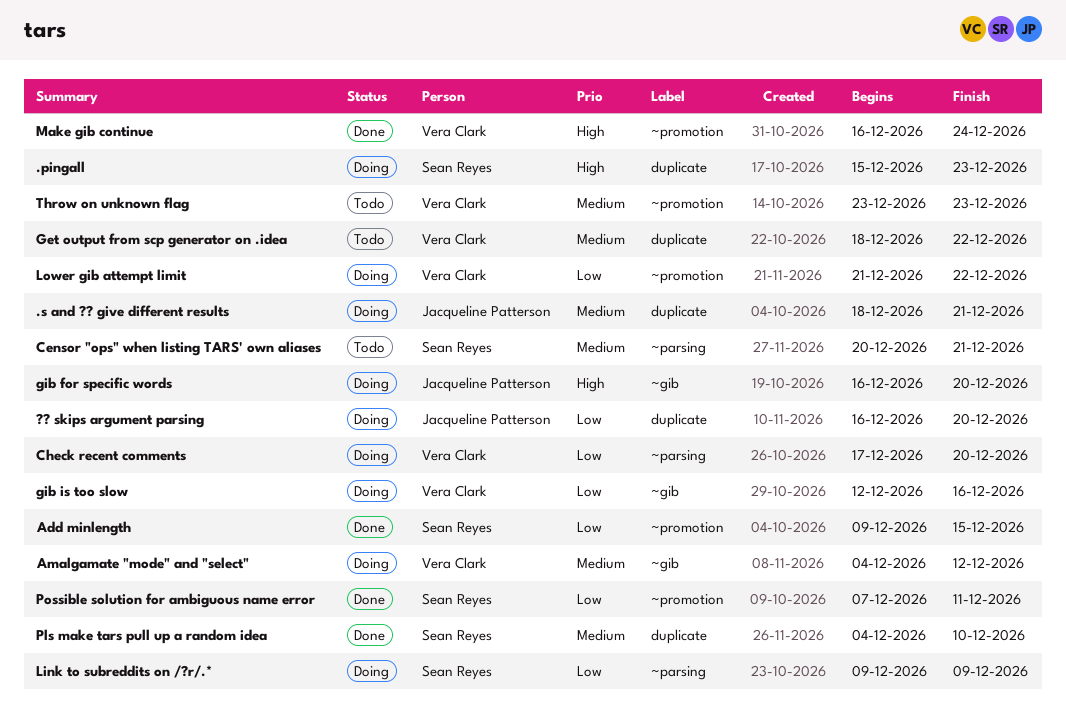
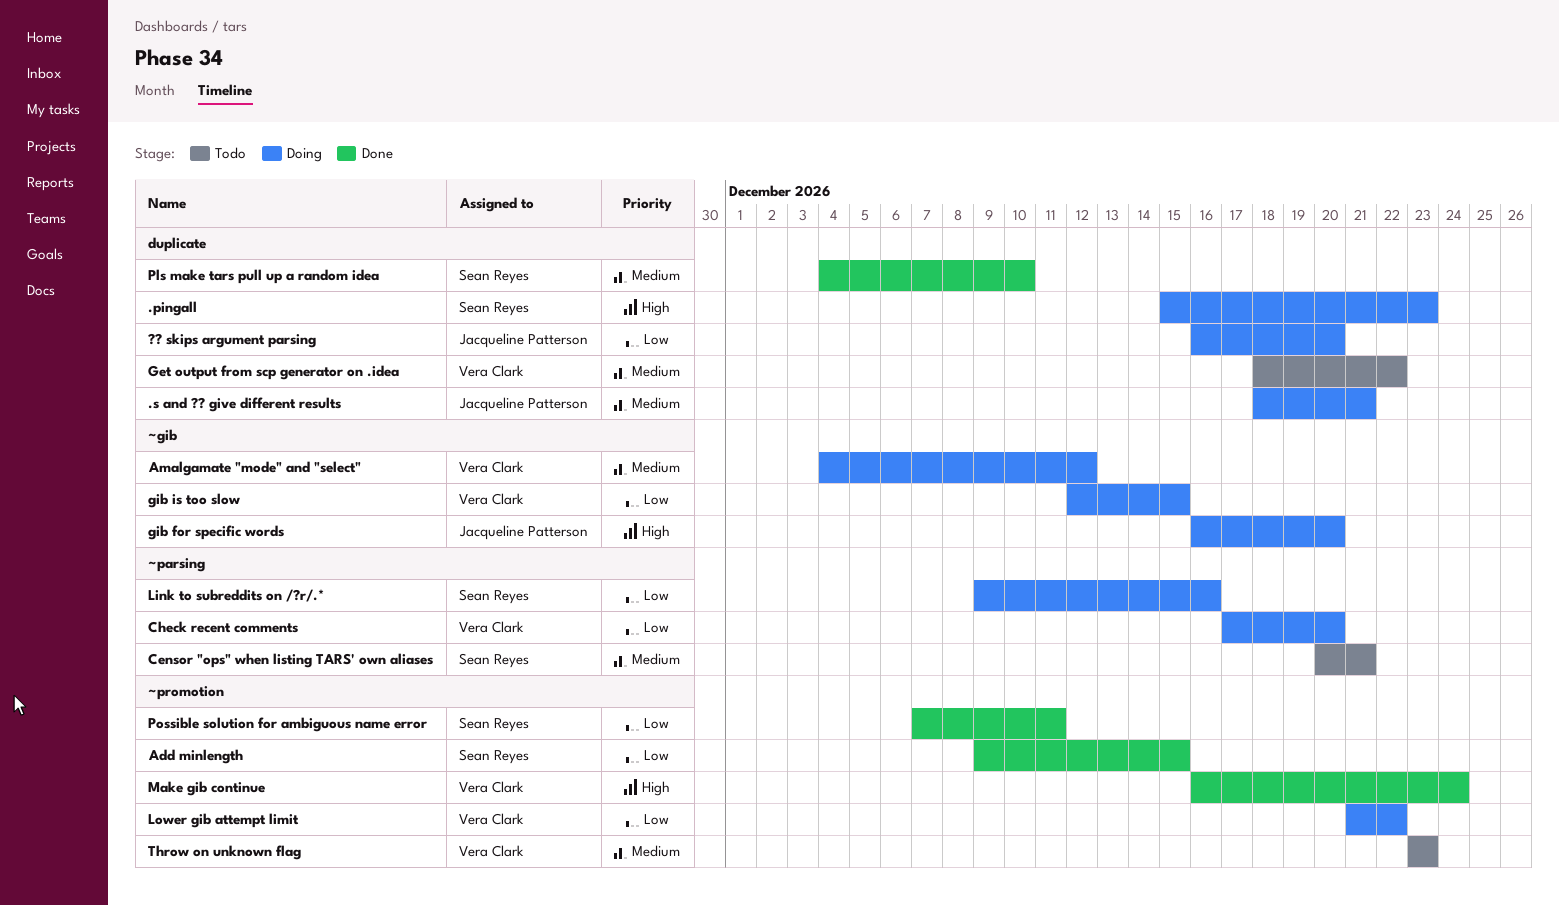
gib is too slow, due: Dec 16 -> Dec 15
Link to subreddits on /?r/.*, due: Dec 9 -> Dec 16

